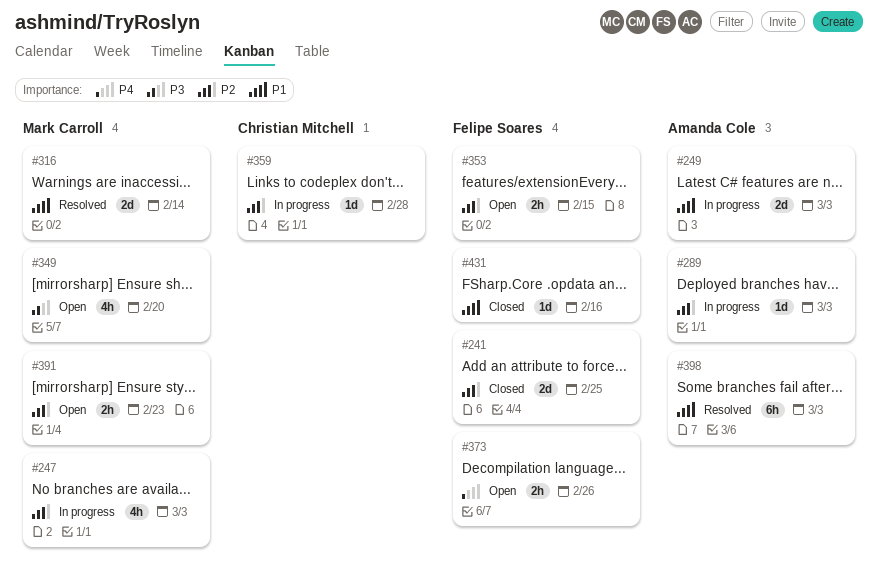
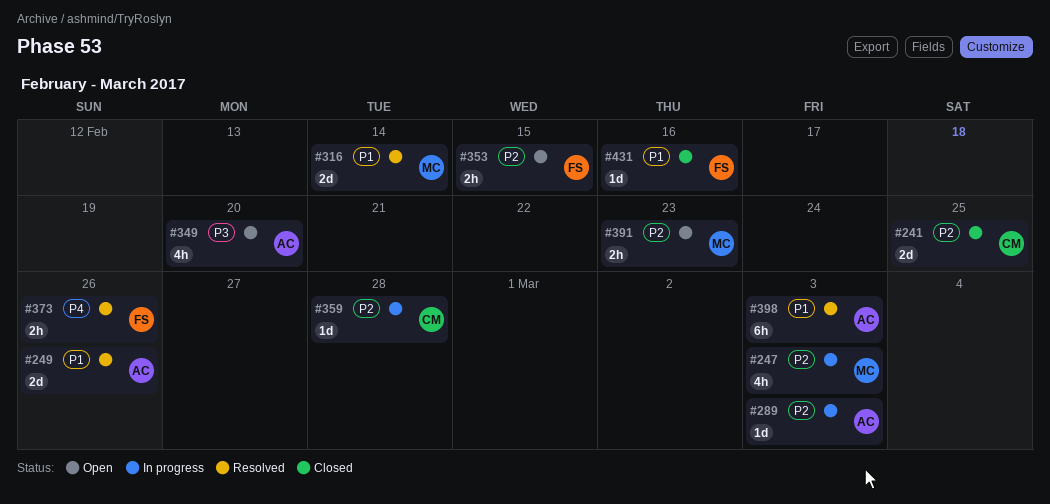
#241, owner: Felipe Soares -> Christian Mitchell
#249, status: In progress -> Resolved
#249, due: Mar 3 -> Feb 26
#349, owner: Mark Carroll -> Amanda Cole
#373, status: Open -> Resolved

